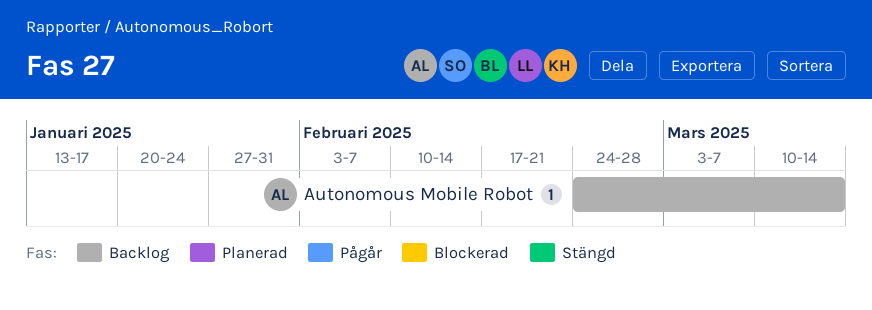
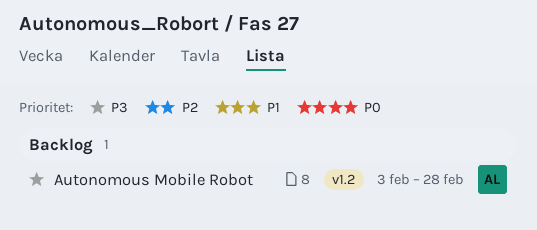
Autonomous Mobile Robot, start: Feb 24 -> Feb 3
Autonomous Mobile Robot, due: Mar 14 -> Feb 28

